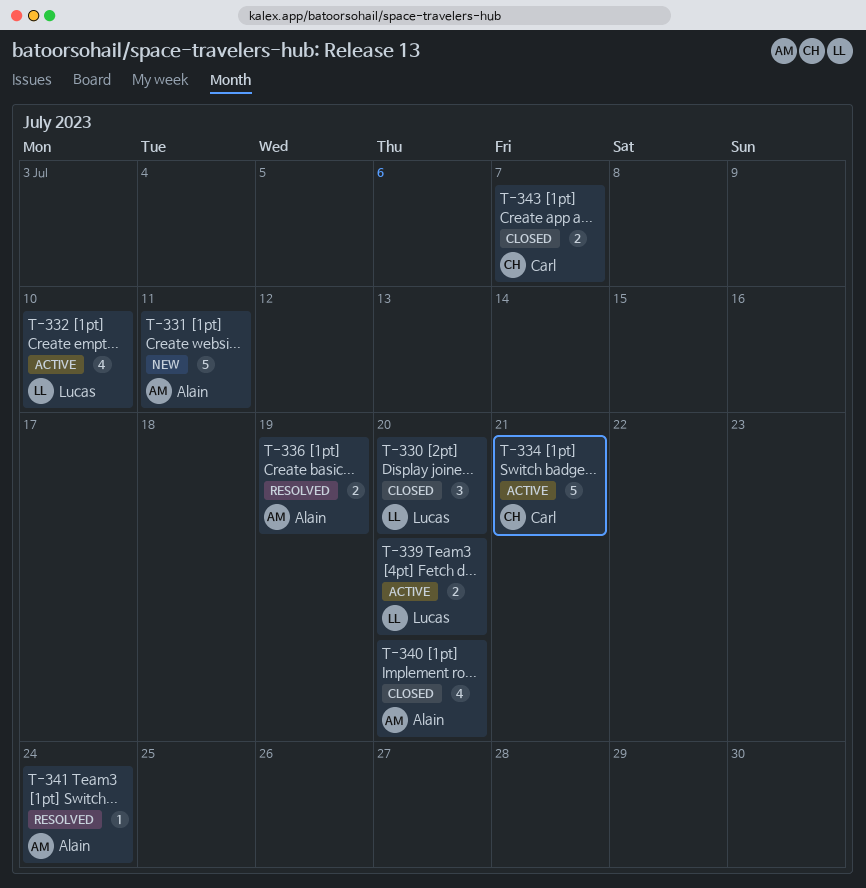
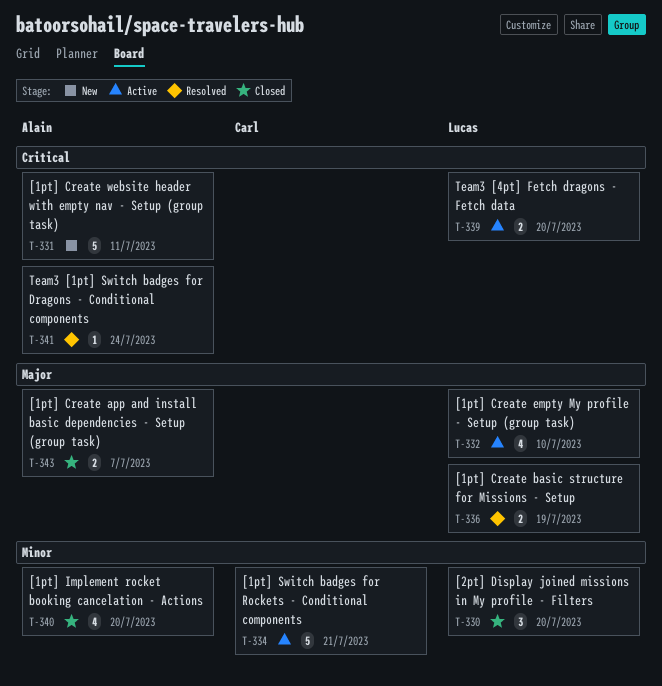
T-336, owner: Alain -> Lucas
T-343, owner: Carl -> Alain

